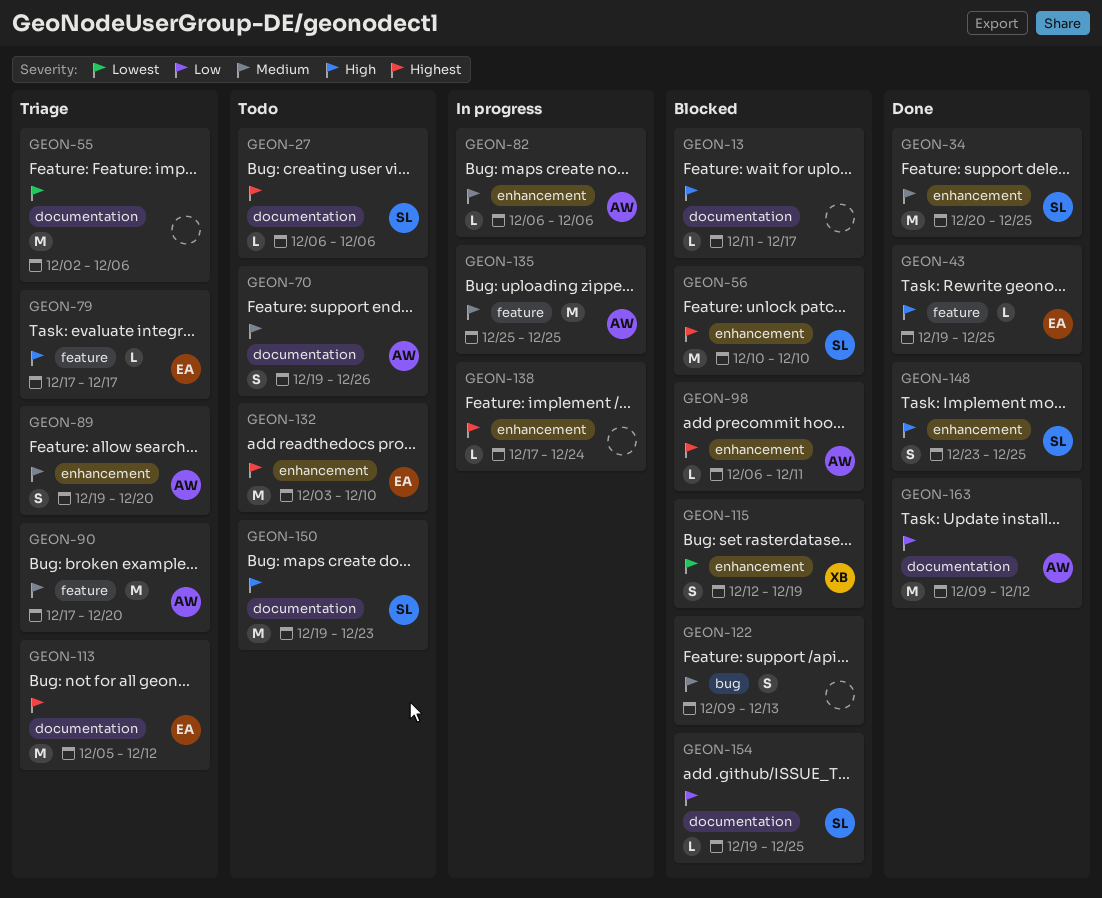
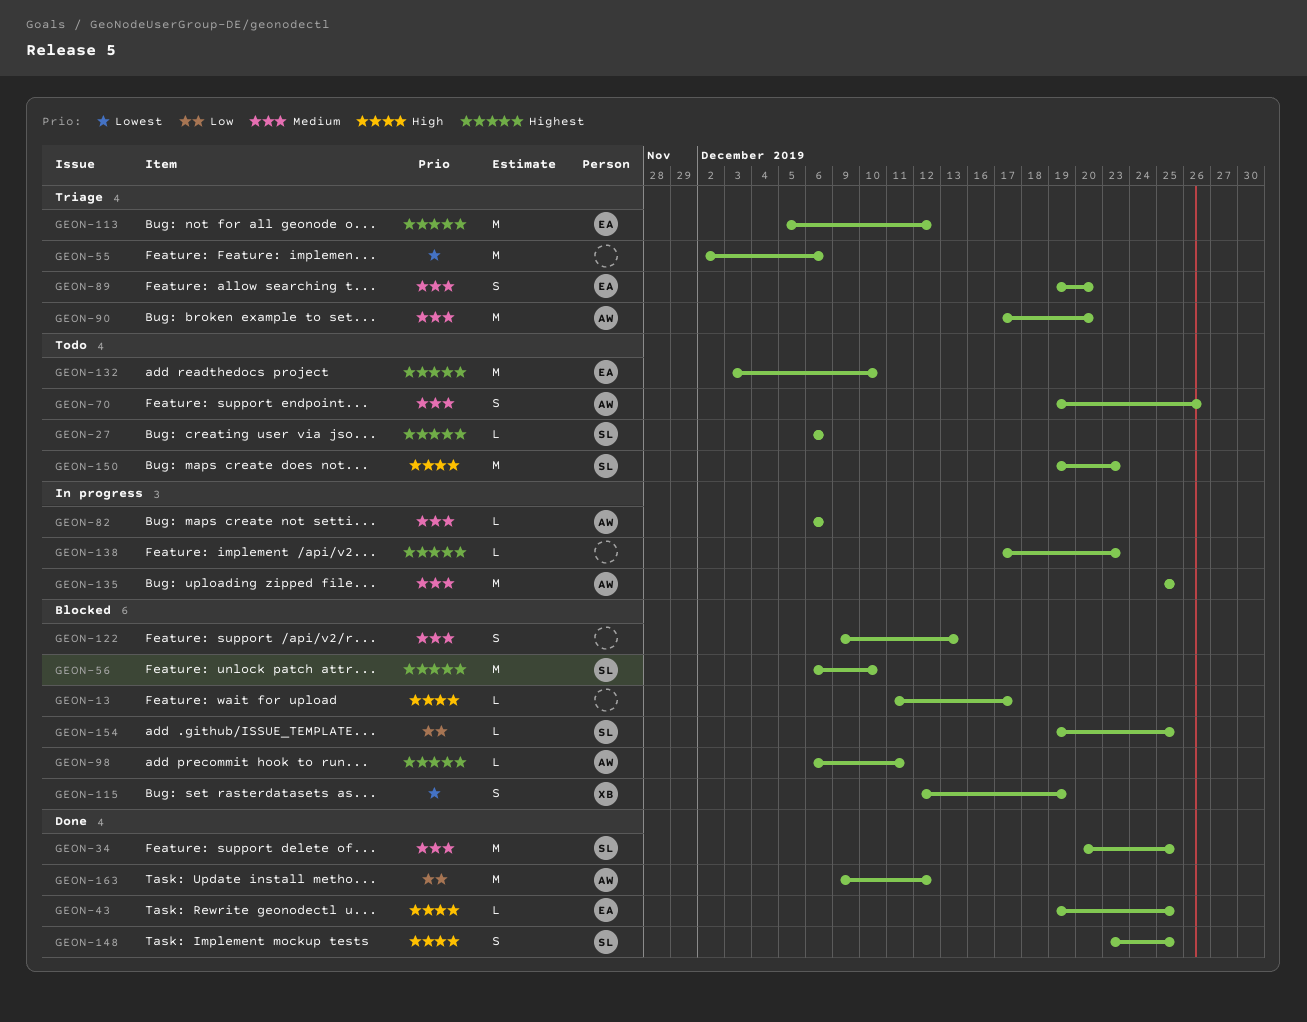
GEON-56, start: Dec 10 -> Dec 6
GEON-79: present -> none
GEON-89, owner: AW -> EA
GEON-138, due: Dec 24 -> Dec 23

